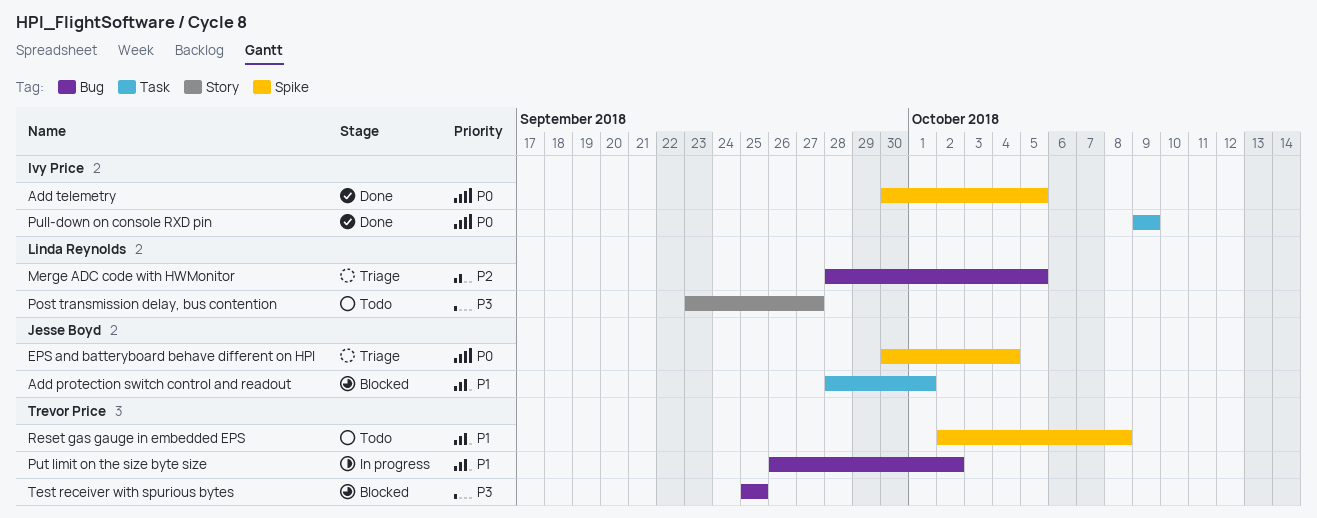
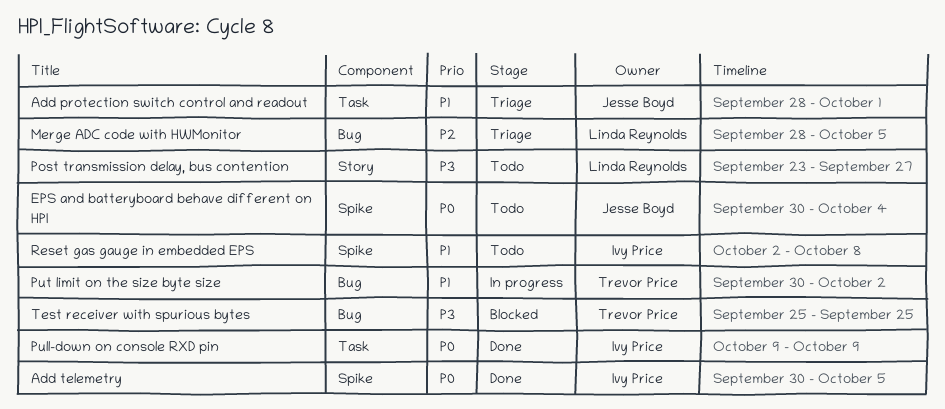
Add protection switch control and readout, status: Blocked -> Triage
EPS and batteryboard behave different on HPI, status: Triage -> Todo
Put limit on the size byte size, start: Sep 26 -> Sep 30
Reset gas gauge in embedded EPS, owner: Trevor Price -> Ivy Price

